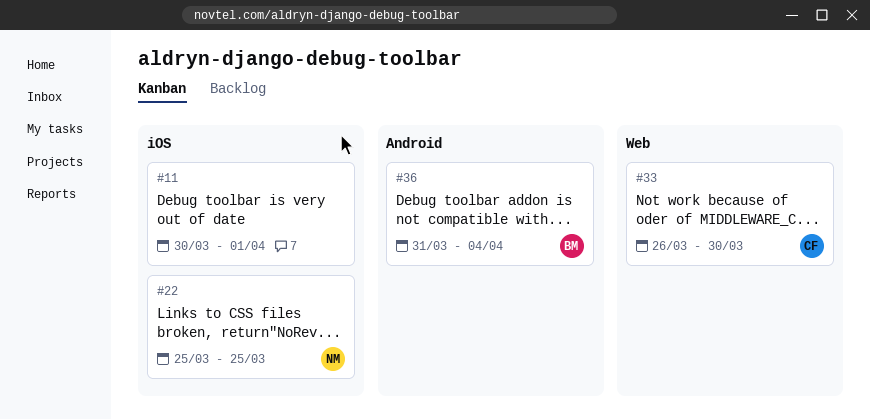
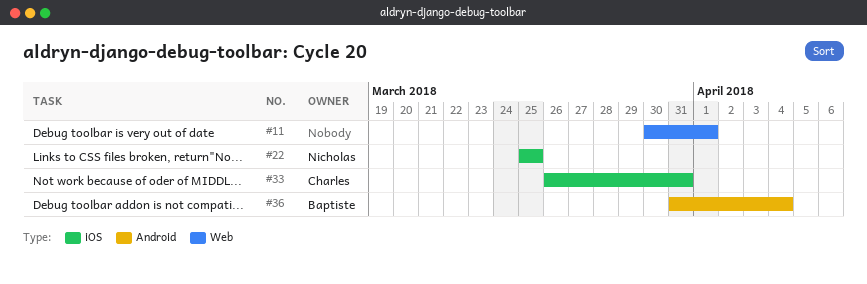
#11, label: iOS -> Web
#33, label: Web -> iOS
#33, due: Mar 30 -> Mar 31

